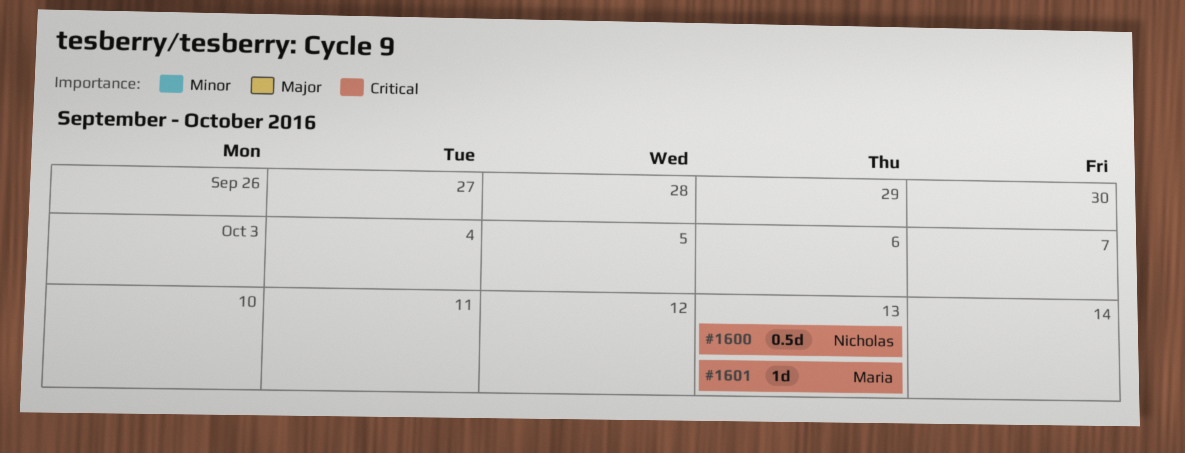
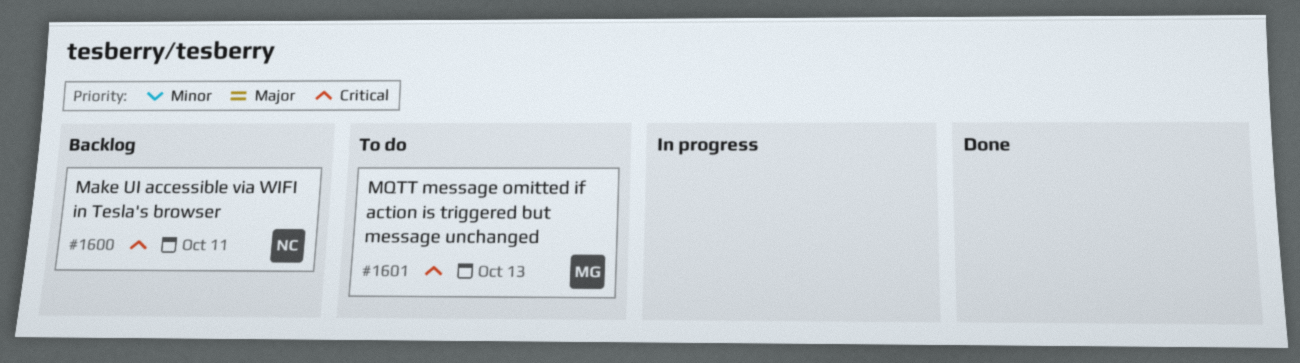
#1600, due: Oct 13 -> Oct 11

